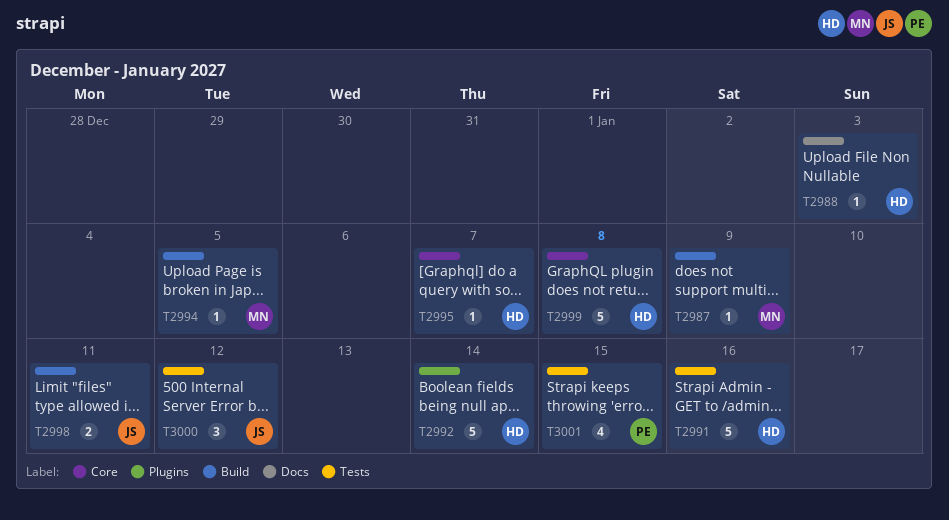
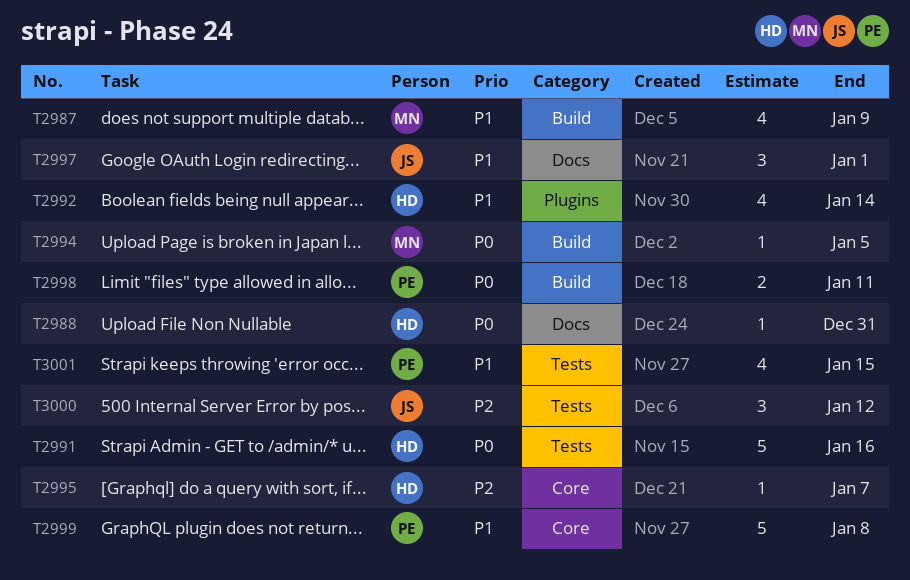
T2987, estimate: 1 -> 4
T2988, due: Jan 3 -> Dec 31
T2992, estimate: 5 -> 4
T2997: none -> present
T2998, owner: JS -> PE
T2999, owner: HD -> PE

